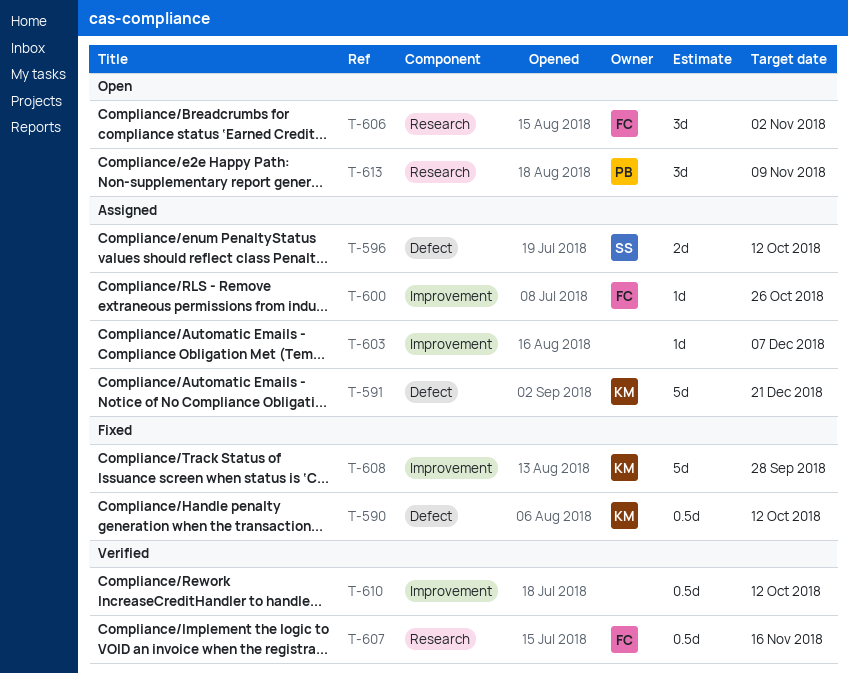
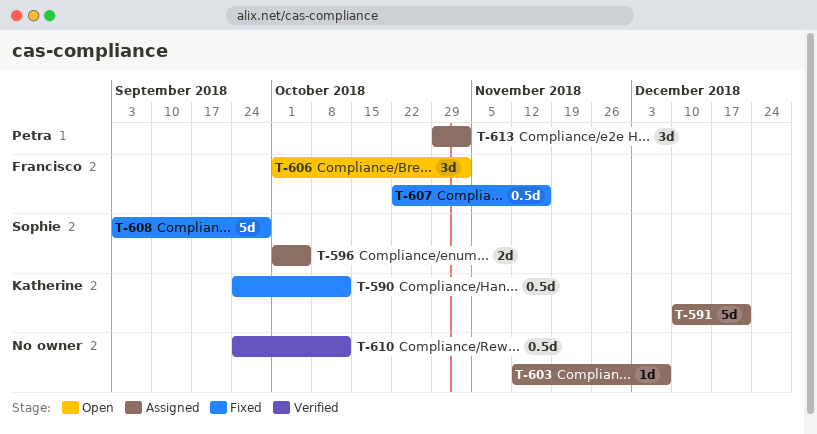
T-596, due: Oct 12 -> Oct 5
T-600: present -> none
T-607, status: Verified -> Fixed
T-608, owner: Katherine -> Sophie
T-613, status: Open -> Assigned
T-613, due: Nov 9 -> Nov 2

